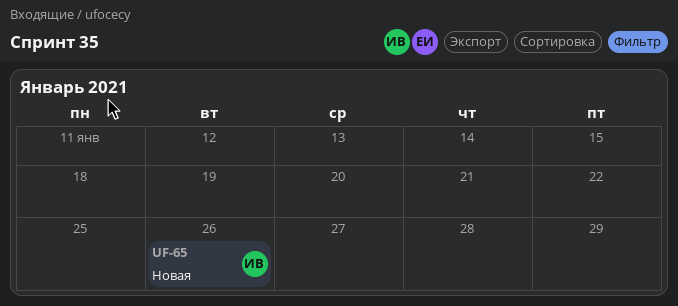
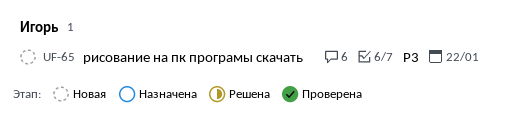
UF-65, due: Jan 26 -> Jan 22

